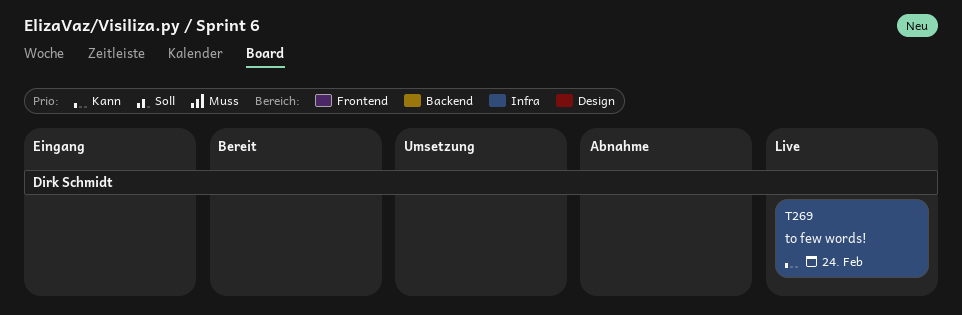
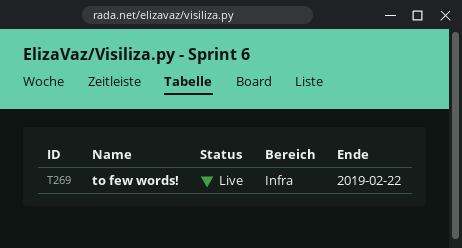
T269, due: Feb 24 -> Feb 22

